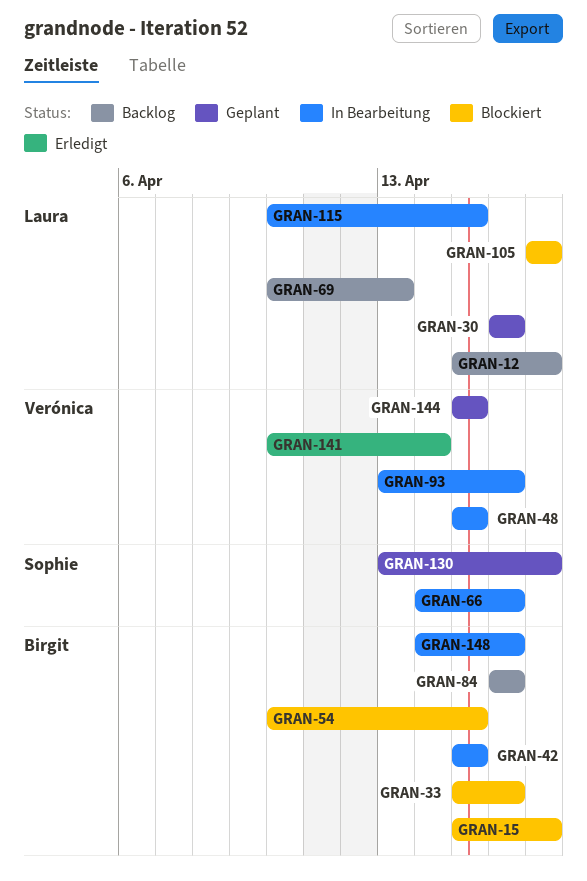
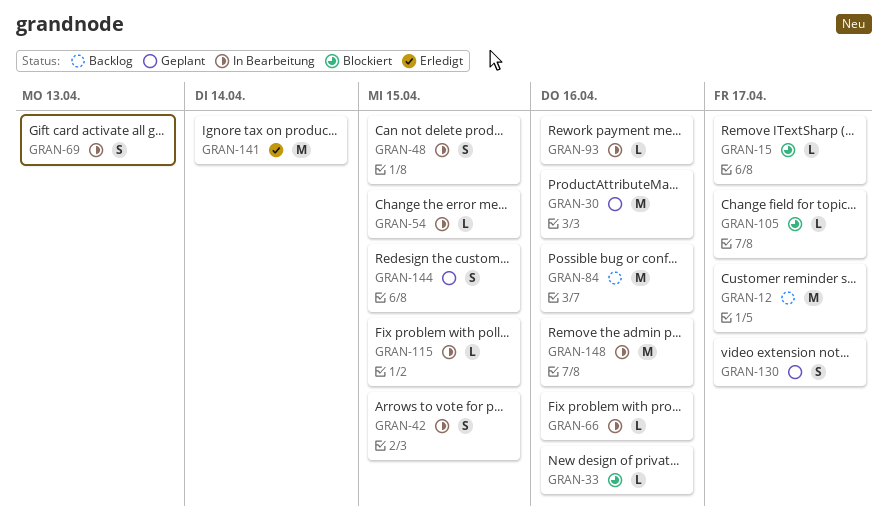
GRAN-54, status: Blockiert -> In Bearbeitung
GRAN-69, status: Backlog -> In Bearbeitung

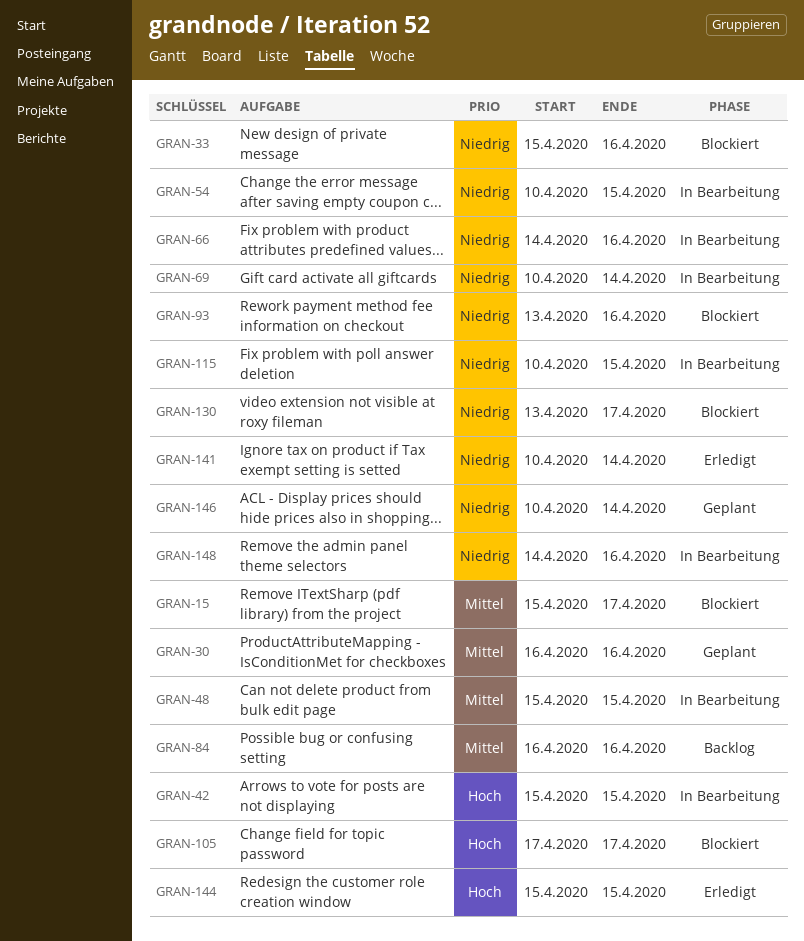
GRAN-12: present -> none
GRAN-69, due: Apr 13 -> Apr 14
GRAN-93, status: In Bearbeitung -> Blockiert
GRAN-130, status: Geplant -> Blockiert
GRAN-144, status: Geplant -> Erledigt
GRAN-146: none -> present

